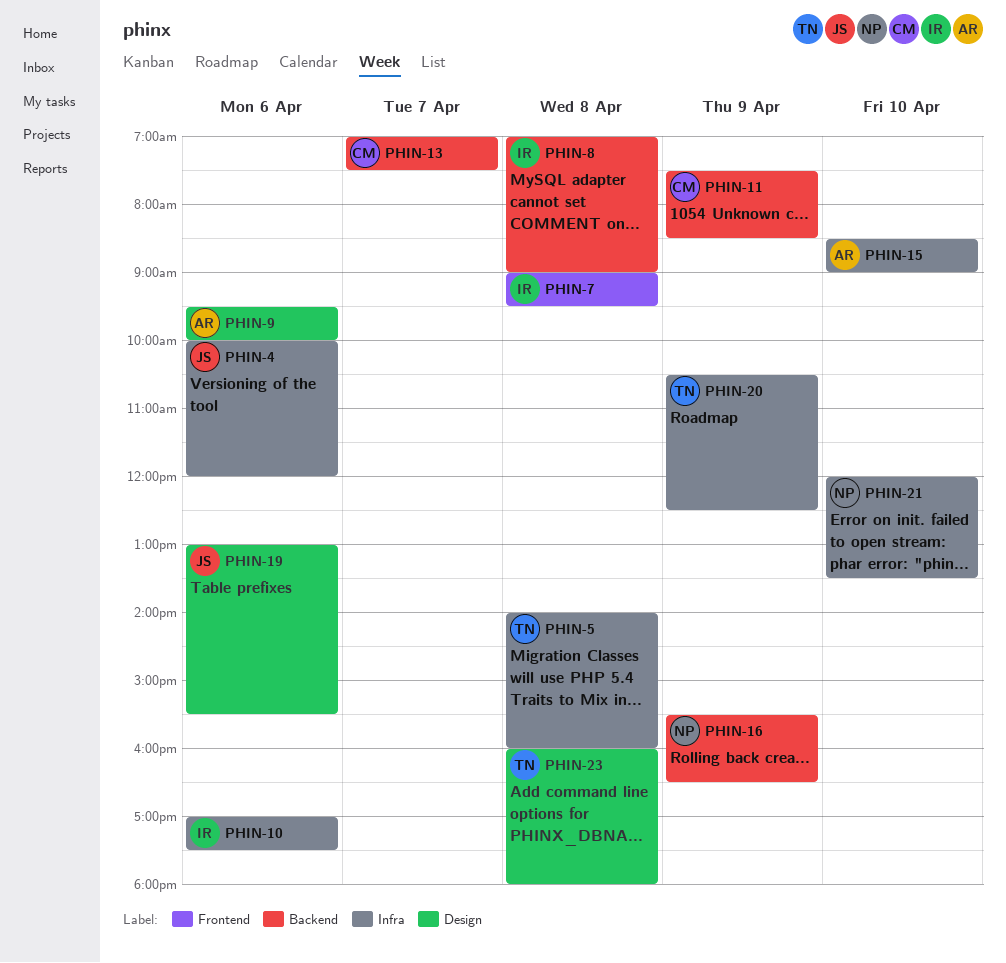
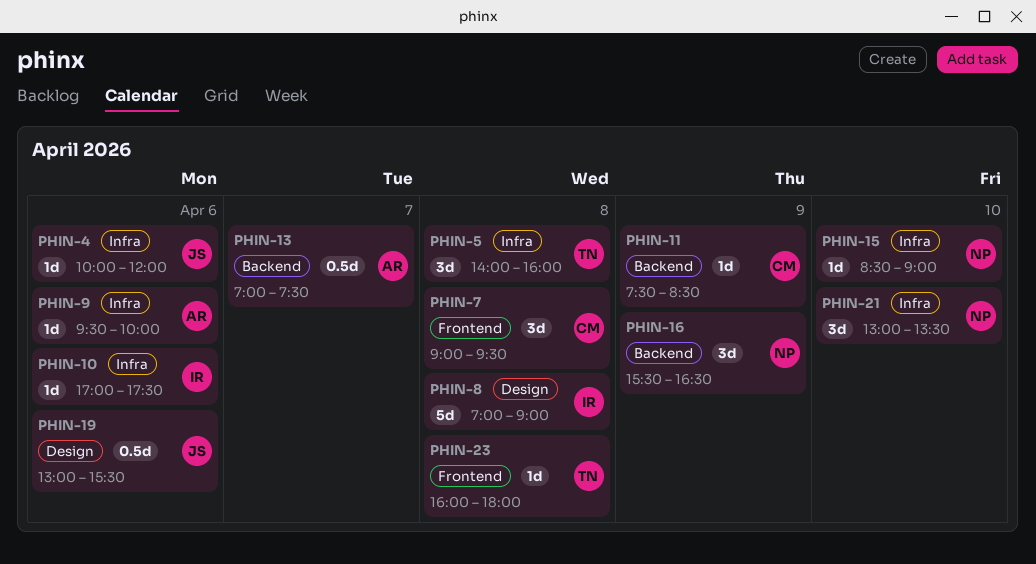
PHIN-7, owner: IR -> CM
PHIN-8, label: Backend -> Design
PHIN-9, label: Design -> Infra
PHIN-13, owner: CM -> AR
PHIN-15, owner: AR -> NP
PHIN-20: present -> none
PHIN-21, begins: 12:00 -> 13:00
PHIN-23, label: Design -> Frontend

